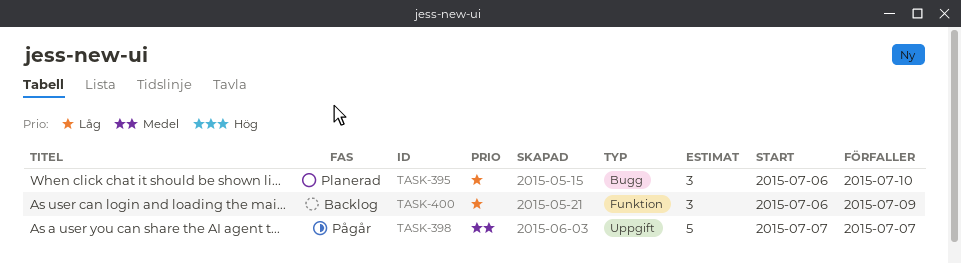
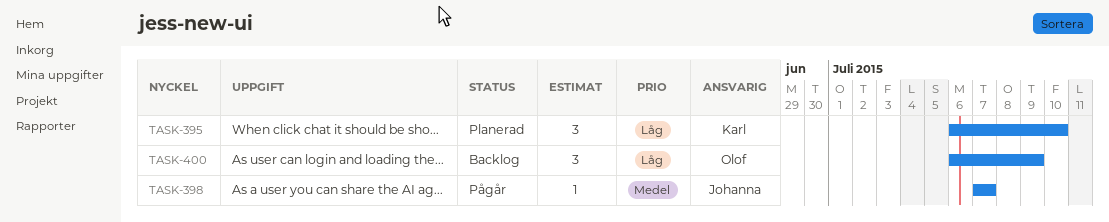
TASK-398, estimate: 5 -> 1

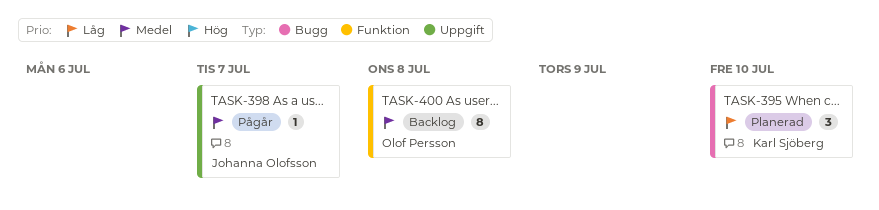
TASK-400, priority: Låg -> Medel
TASK-400, estimate: 3 -> 8
TASK-400, due: Jul 9 -> Jul 8

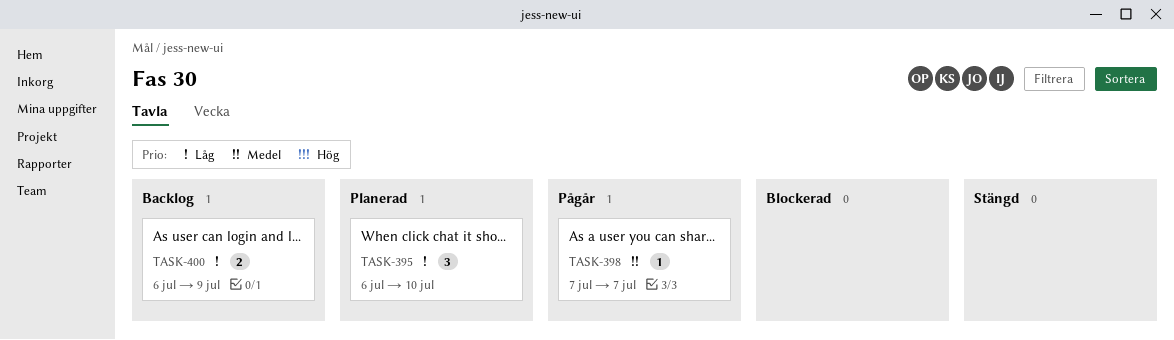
TASK-400, priority: Medel -> Låg
TASK-400, estimate: 8 -> 2
TASK-400, due: Jul 8 -> Jul 9

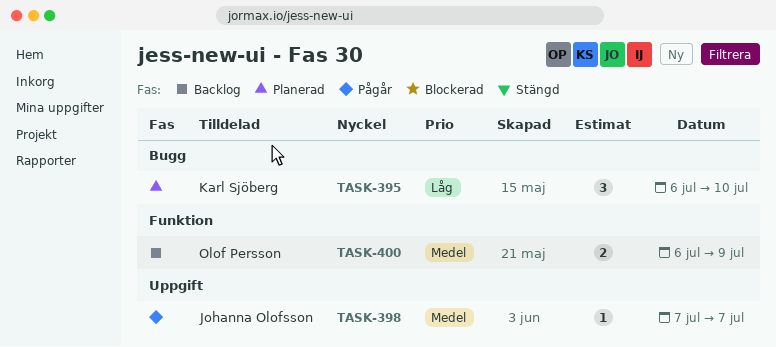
TASK-400, priority: Låg -> Medel

